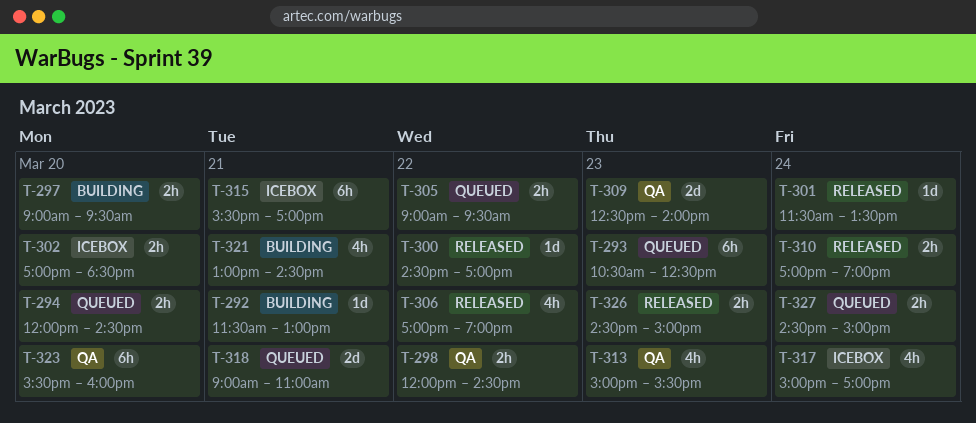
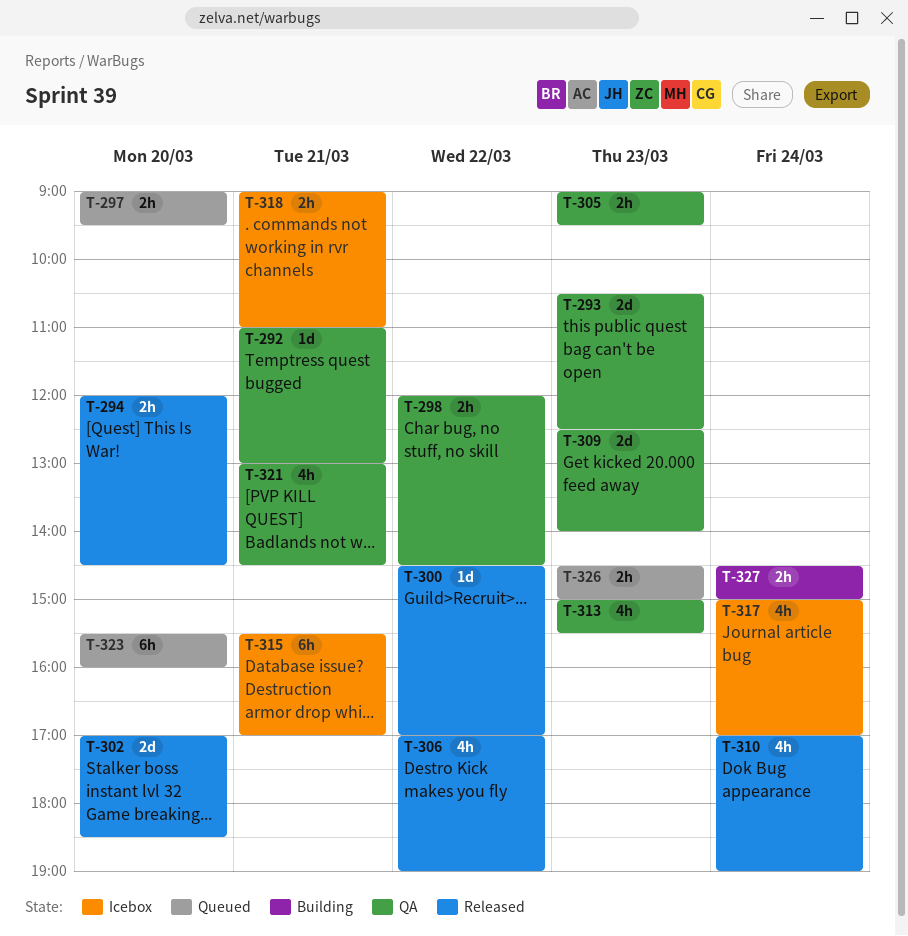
T-292, status: Building -> QA
T-292, begins: 11:30 -> 11:00
T-293, status: Queued -> QA
T-293, estimate: 6h -> 2d
T-294, status: Queued -> Released
T-297, status: Building -> Queued
T-301: present -> none
T-302, status: Icebox -> Released
T-302, estimate: 2h -> 2d
T-305, status: Queued -> QA
T-305, day: Mar 22 -> Mar 23
T-310, estimate: 2h -> 4h
T-318, status: Queued -> Icebox
T-318, estimate: 2d -> 2h
T-321, status: Building -> QA
T-323, status: QA -> Queued
T-326, status: Released -> Queued
T-327, status: Queued -> Building

